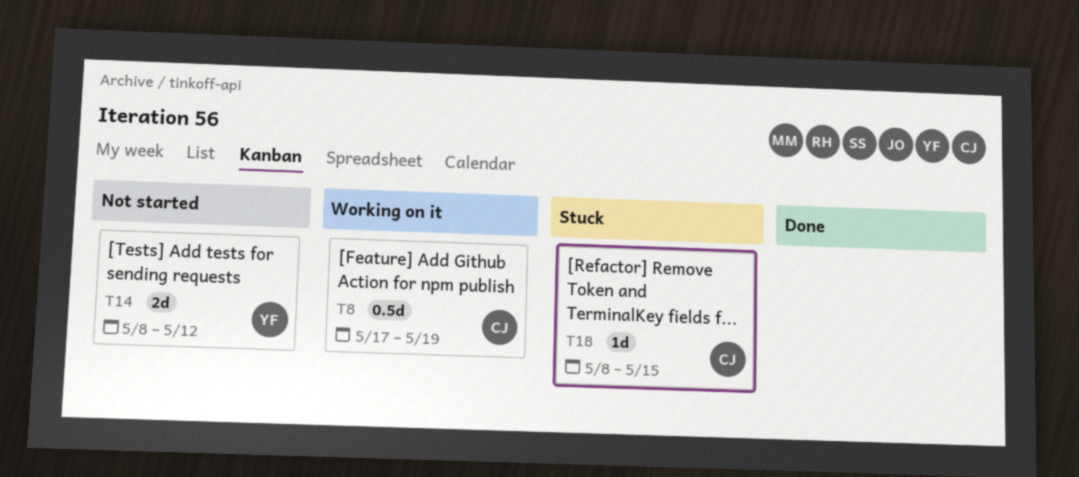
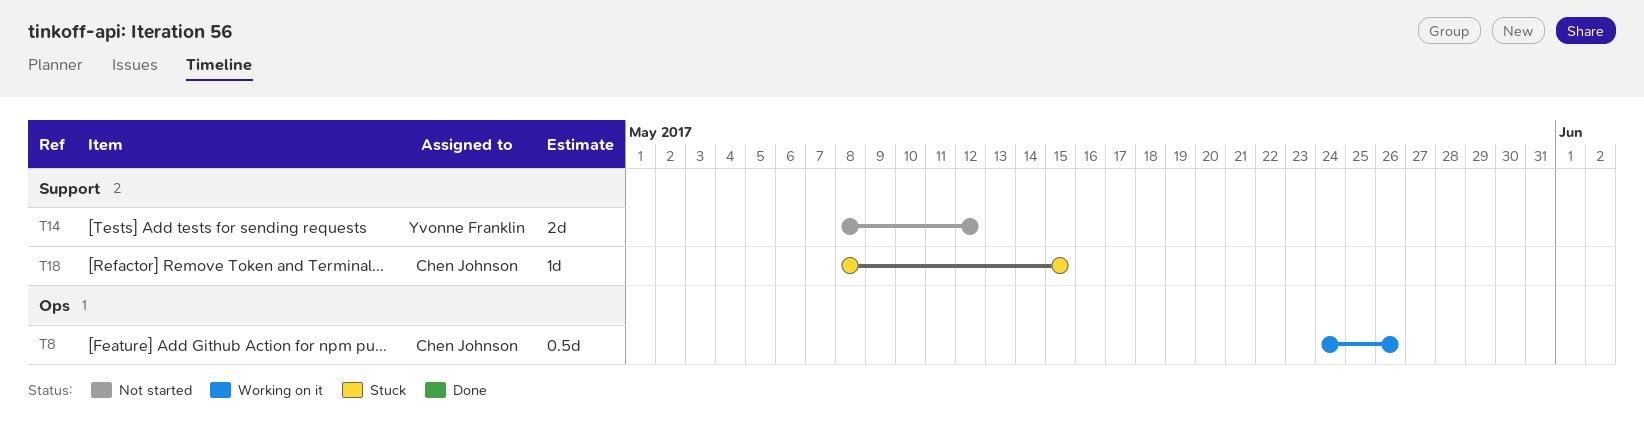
T8, start: May 17 -> May 24
T8, due: May 19 -> May 26

